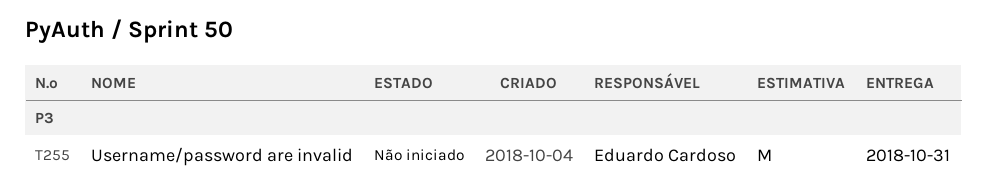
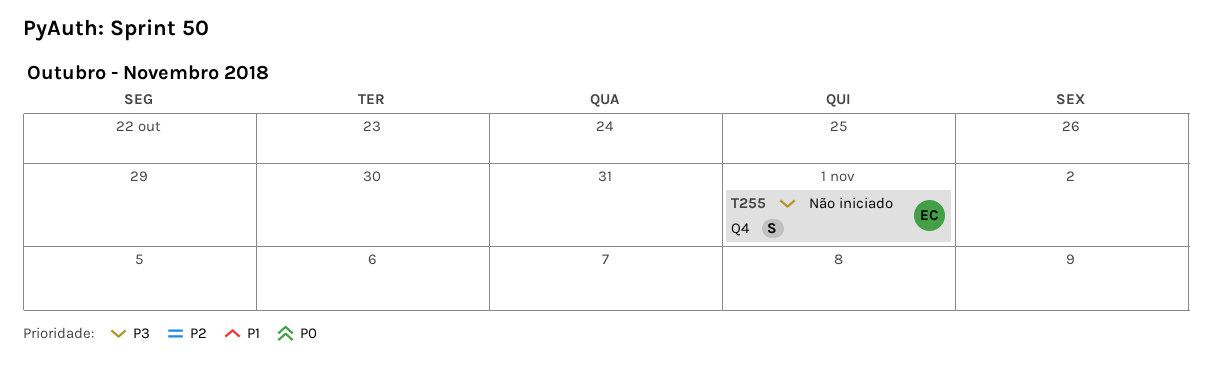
T255, estimate: M -> S
T255, due: Oct 31 -> Nov 1

